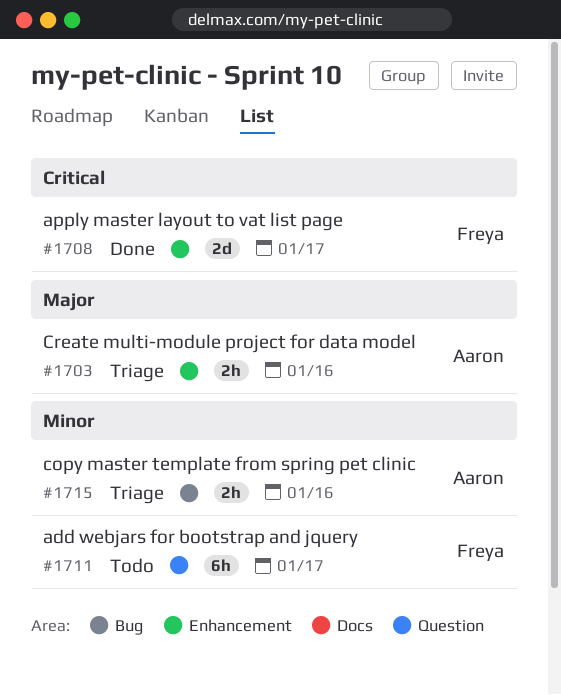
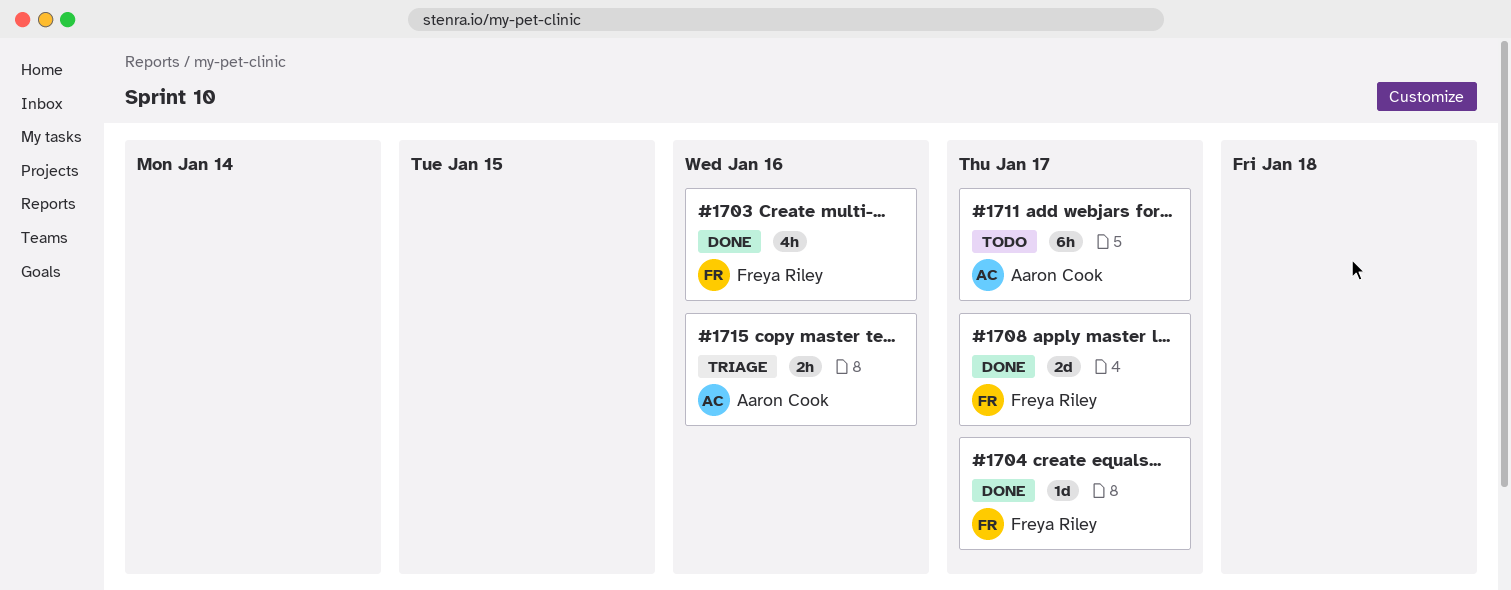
#1703, status: Triage -> Done
#1703, owner: Aaron Cook -> Freya Riley
#1703, estimate: 2h -> 4h
#1704: none -> present
#1711, owner: Freya Riley -> Aaron Cook

